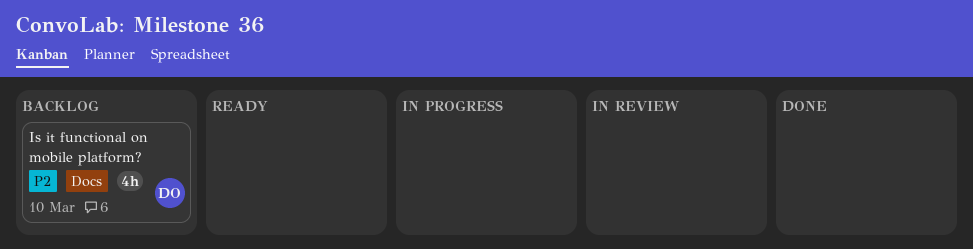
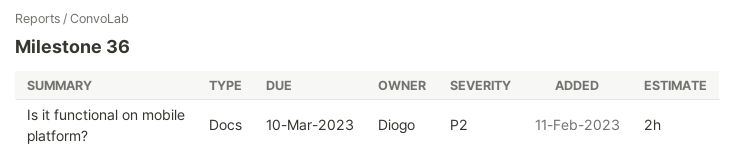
Is it functional on mobile platform?, estimate: 4h -> 2h

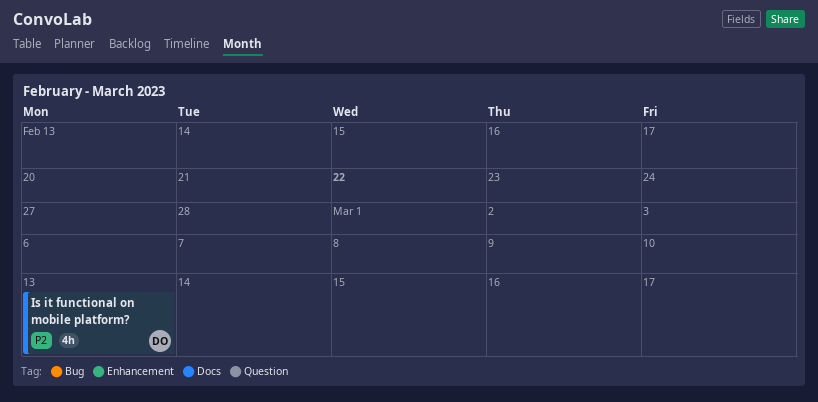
Is it functional on mobile platform?, estimate: 2h -> 4h
Is it functional on mobile platform?, due: Mar 10 -> Mar 13

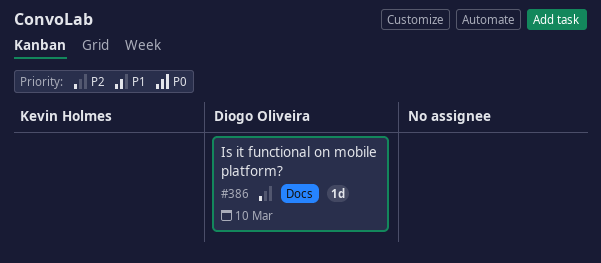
Is it functional on mobile platform?, estimate: 4h -> 1d
Is it functional on mobile platform?, due: Mar 13 -> Mar 10

